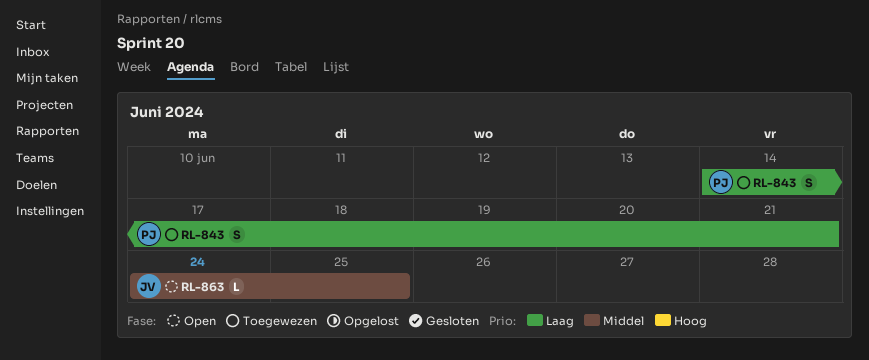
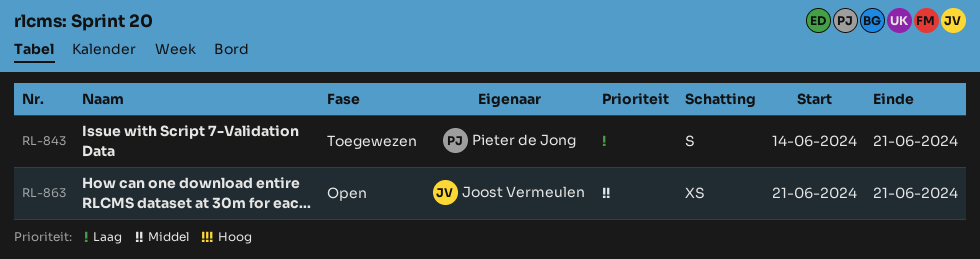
RL-863, estimate: L -> XS
RL-863, start: Jun 24 -> Jun 21
RL-863, due: Jun 25 -> Jun 21

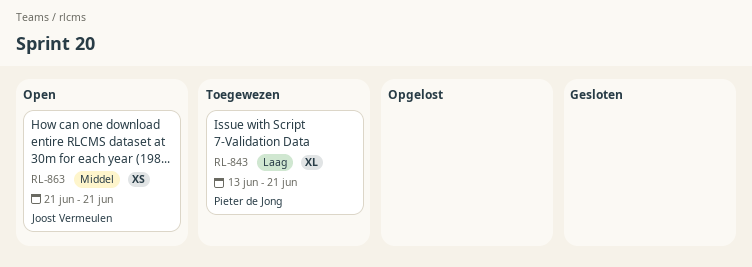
RL-843, estimate: S -> XL
RL-843, start: Jun 14 -> Jun 13

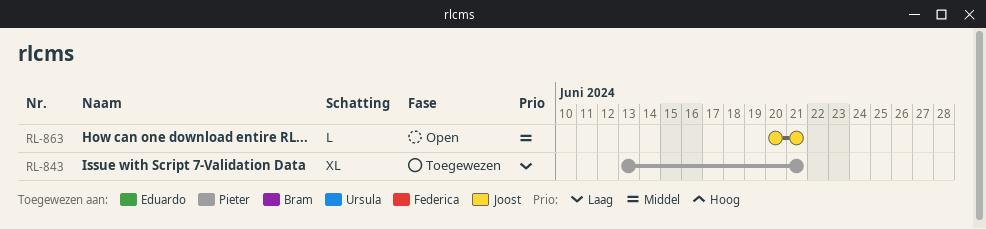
RL-863, estimate: XS -> L
RL-863, start: Jun 21 -> Jun 20

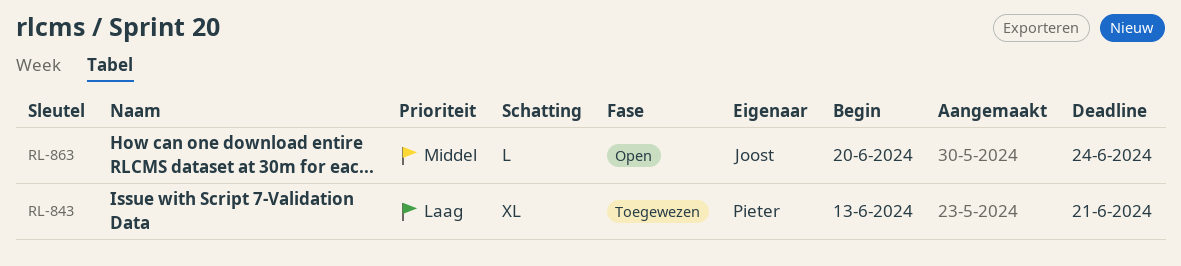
RL-863, due: Jun 21 -> Jun 24

